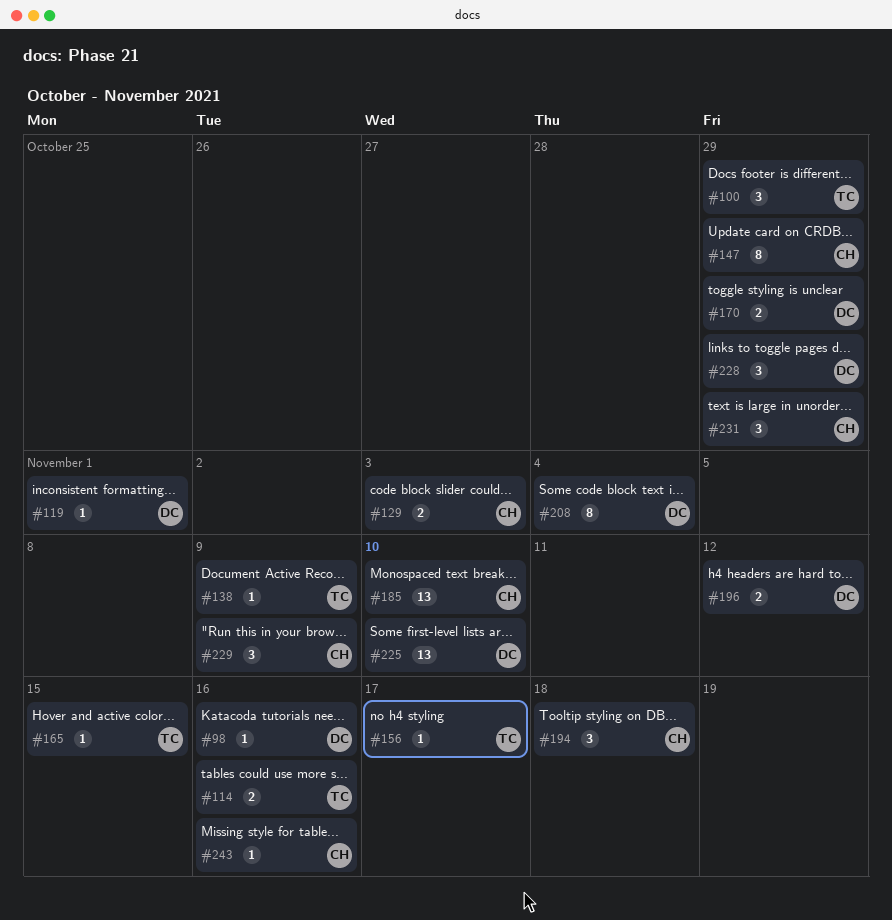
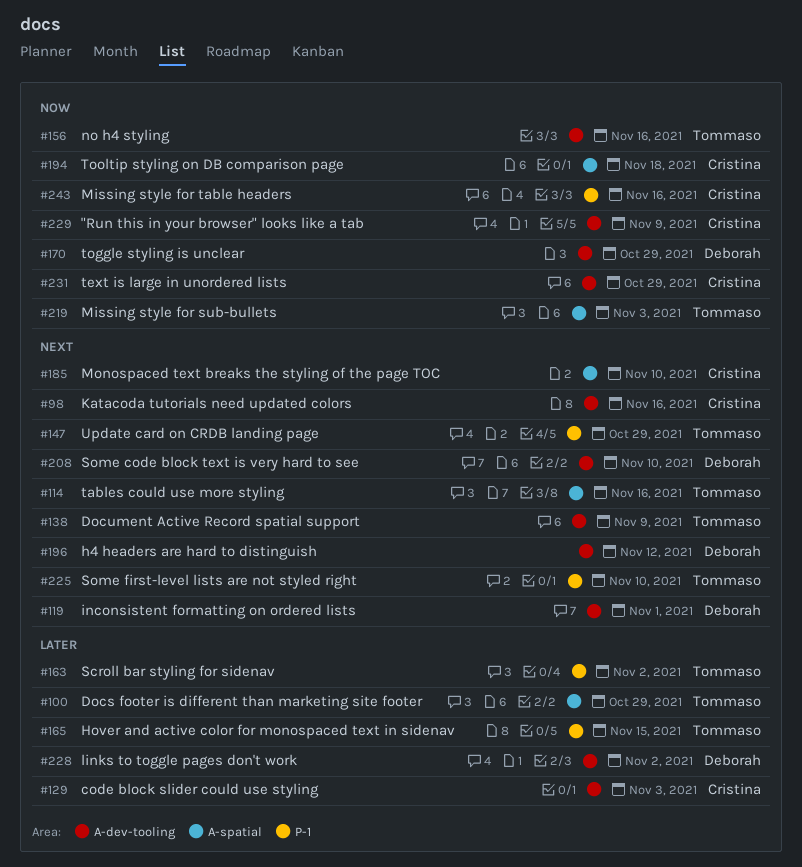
#98, owner: Deborah -> Cristina
#147, owner: Cristina -> Tommaso
#156, due: Nov 17 -> Nov 16
#163: none -> present
#208, due: Nov 4 -> Nov 10
#219: none -> present
#225, owner: Deborah -> Tommaso
#228, due: Oct 29 -> Nov 2

